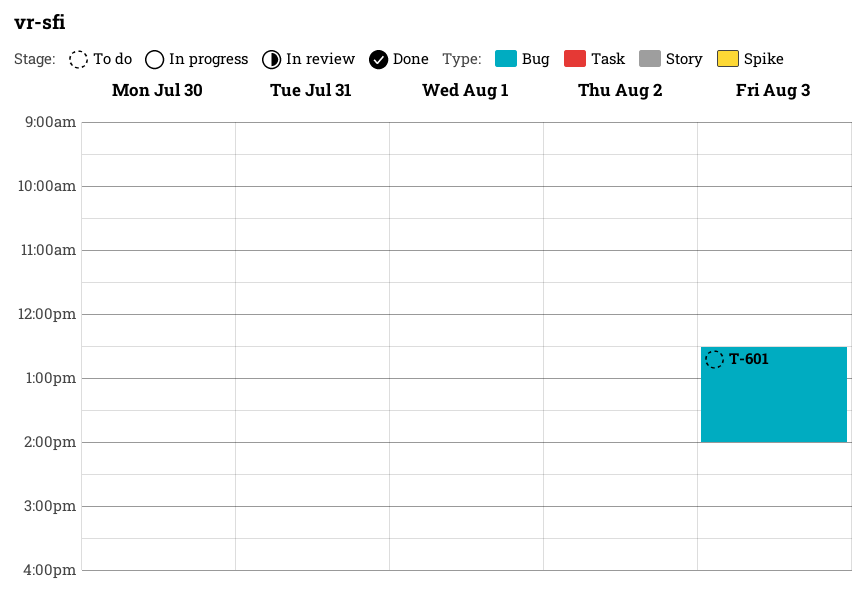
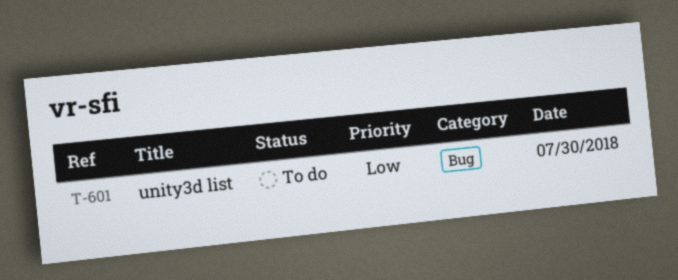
T-601, day: Aug 3 -> Jul 30

